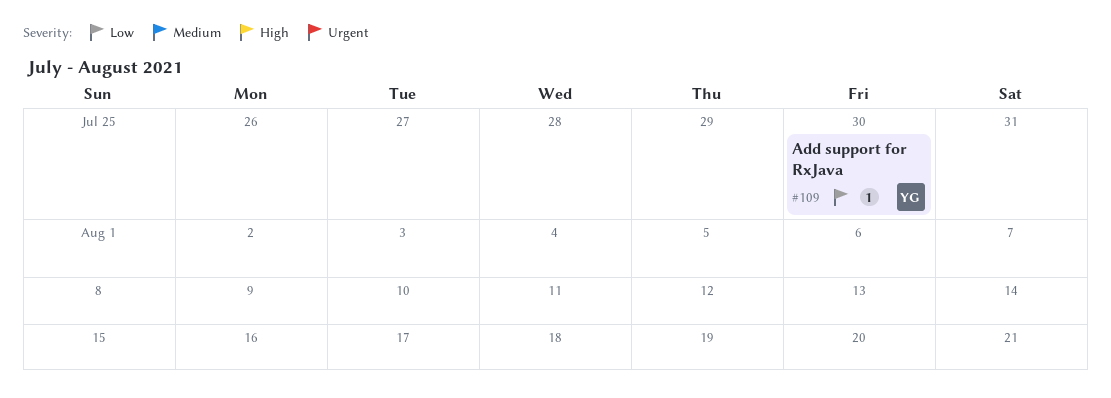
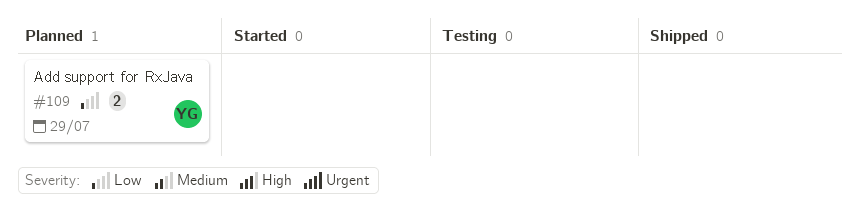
#109, estimate: 1 -> 2
#109, due: Jul 30 -> Jul 29

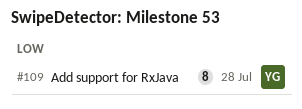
#109, estimate: 2 -> 8
#109, due: Jul 29 -> Jul 28

